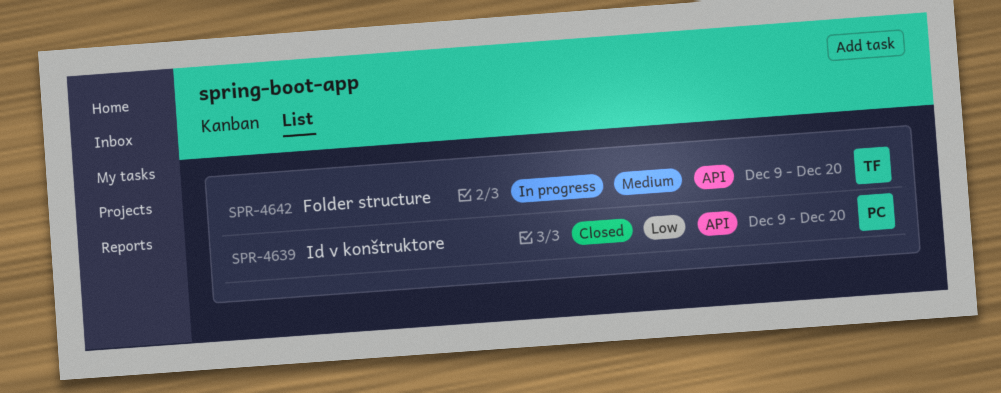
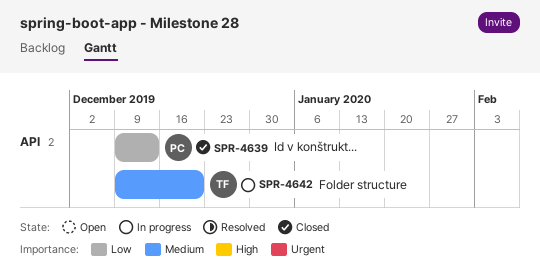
SPR-4639, due: Dec 20 -> Dec 13

